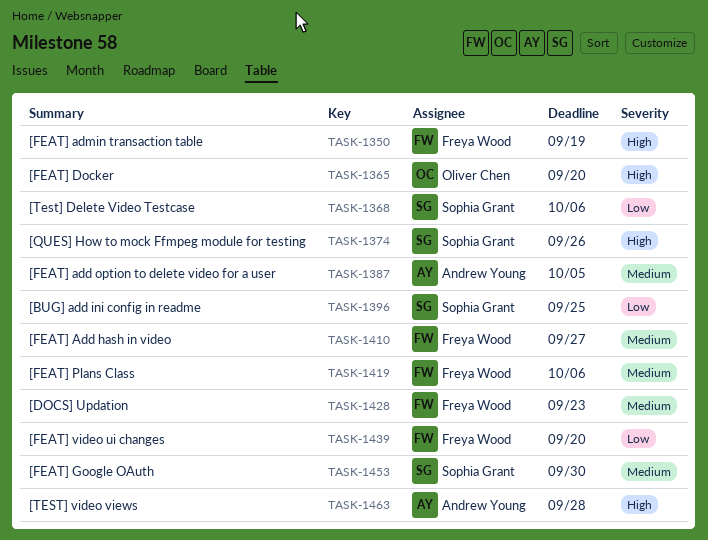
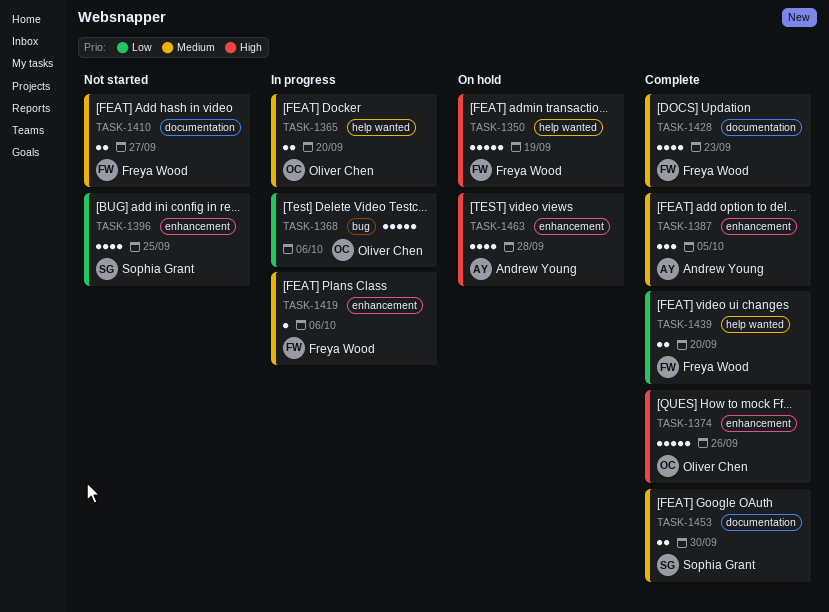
TASK-1365, priority: High -> Medium
TASK-1368, owner: Sophia Grant -> Oliver Chen
TASK-1374, owner: Sophia Grant -> Oliver Chen

